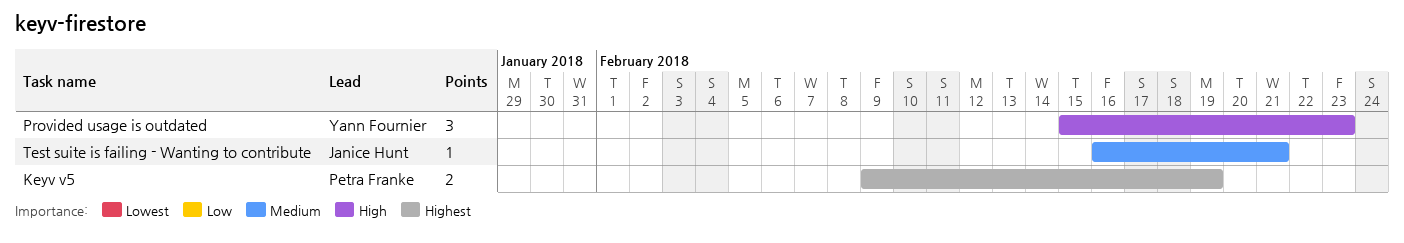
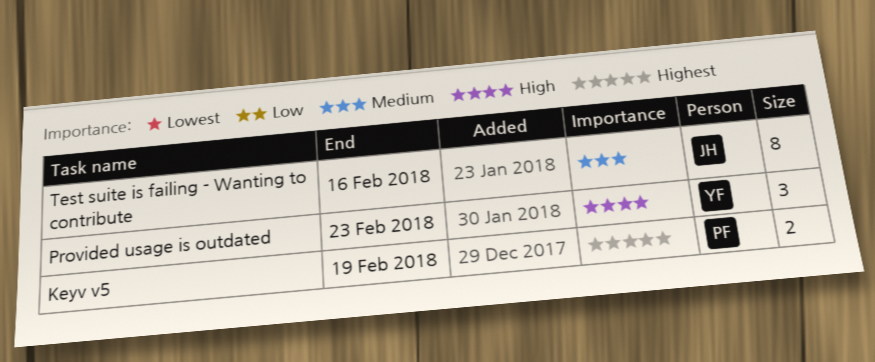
Test suite is failing - Wanting to contribute, estimate: 1 -> 8
Test suite is failing - Wanting to contribute, due: Feb 21 -> Feb 16

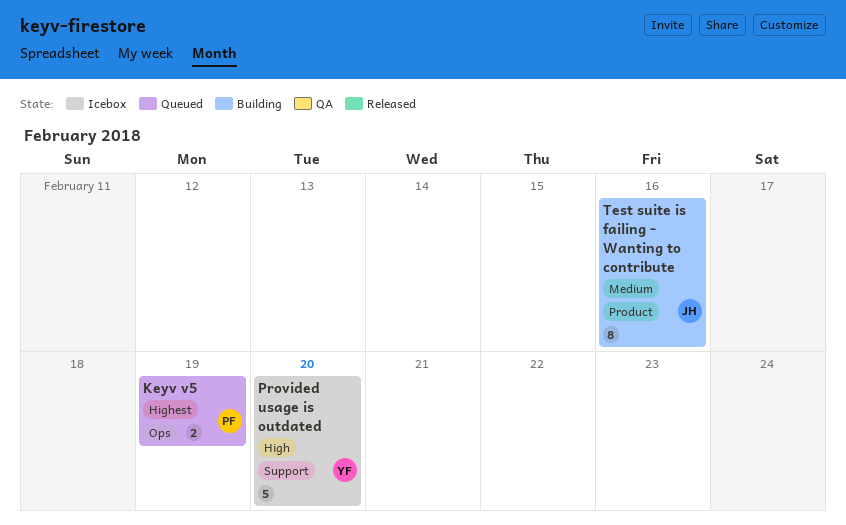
Provided usage is outdated, estimate: 3 -> 5
Provided usage is outdated, due: Feb 23 -> Feb 20

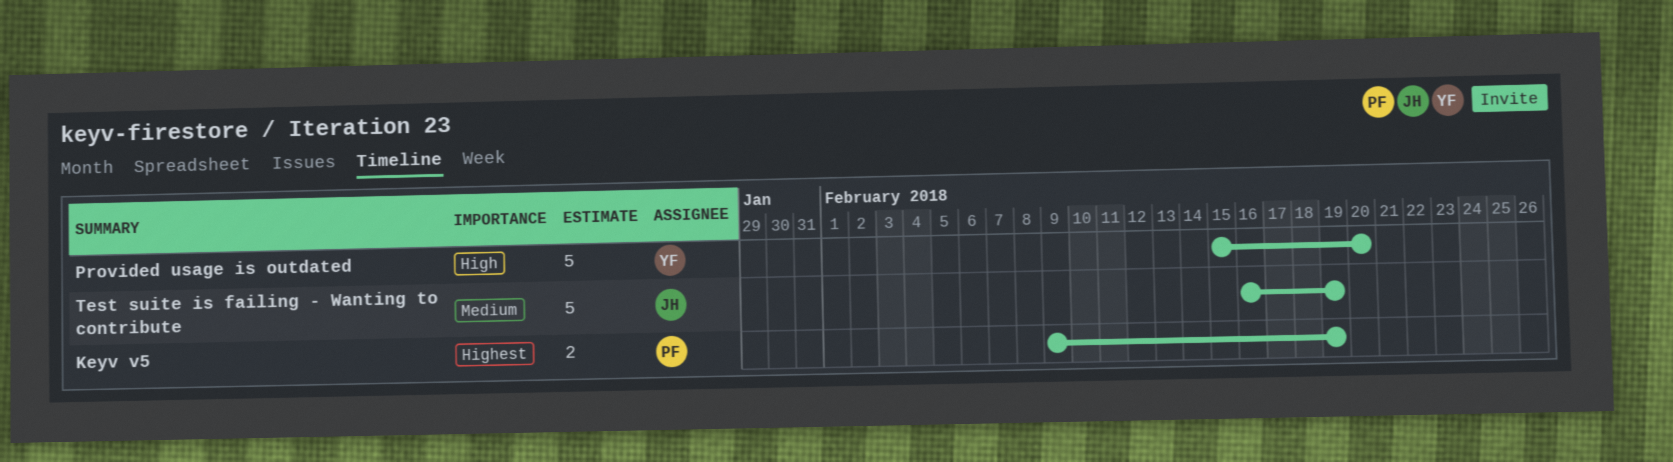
Test suite is failing - Wanting to contribute, estimate: 8 -> 5
Test suite is failing - Wanting to contribute, due: Feb 16 -> Feb 19

